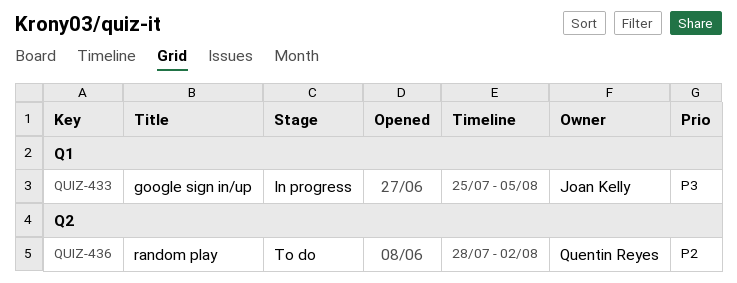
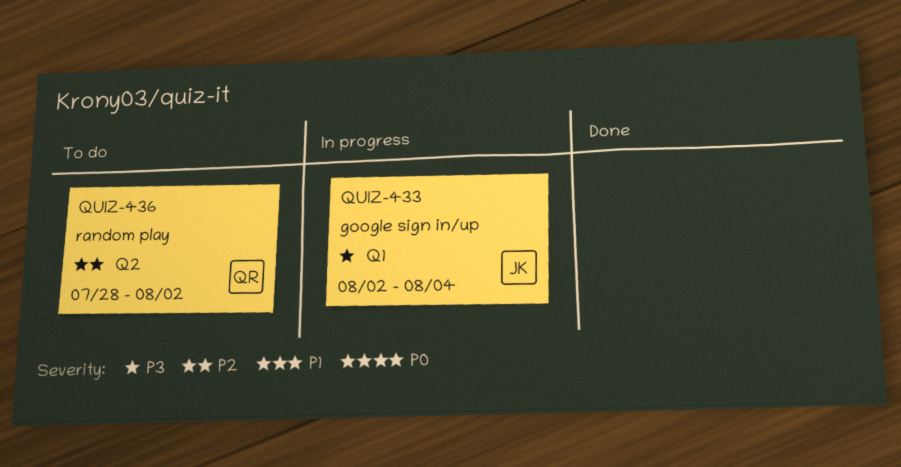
QUIZ-433, start: Jul 25 -> Aug 2
QUIZ-433, due: Aug 5 -> Aug 4

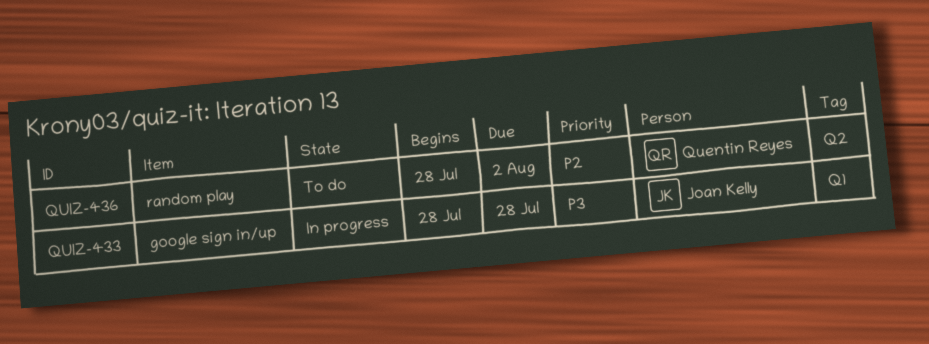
QUIZ-433, start: Aug 2 -> Jul 28
QUIZ-433, due: Aug 4 -> Jul 28

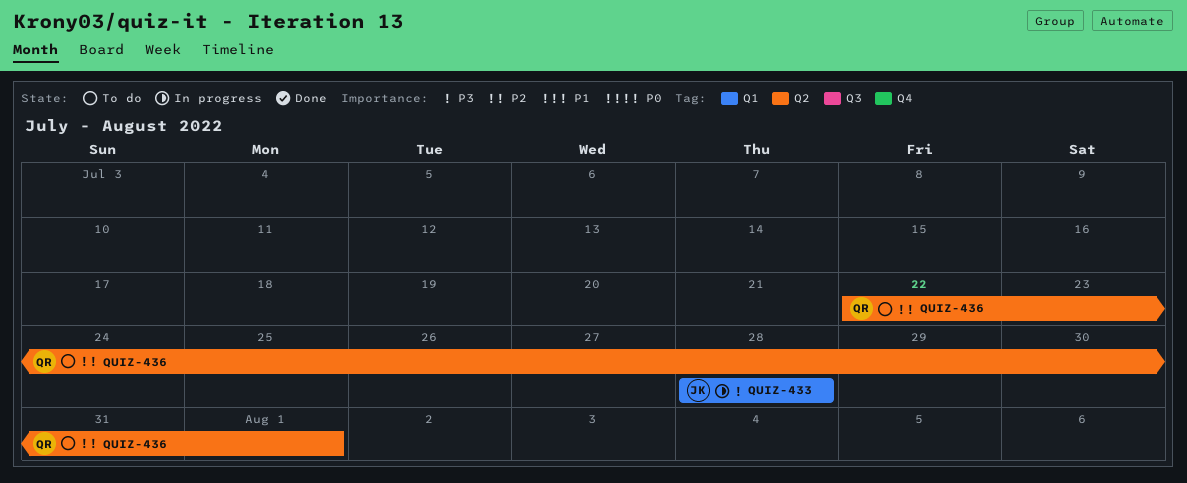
QUIZ-436, start: Jul 28 -> Jul 22
QUIZ-436, due: Aug 2 -> Aug 1

